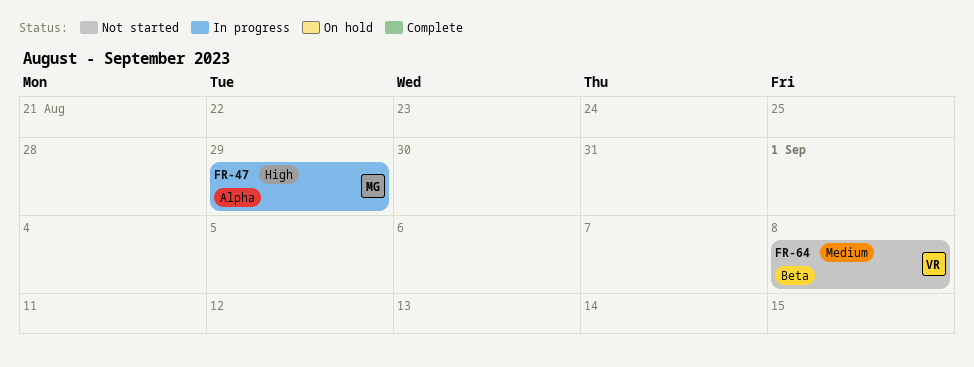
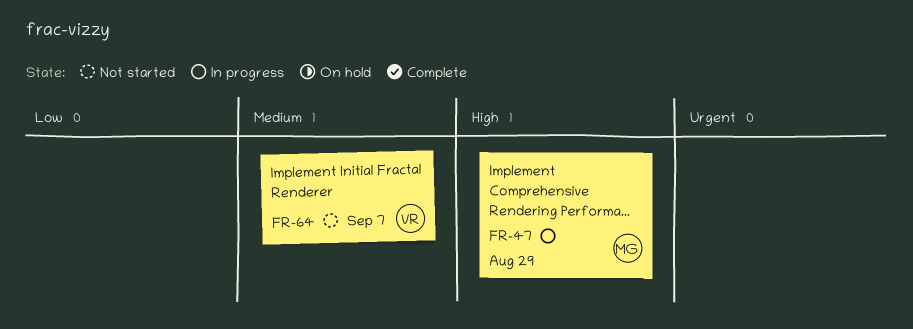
FR-64, due: Sep 8 -> Sep 7

